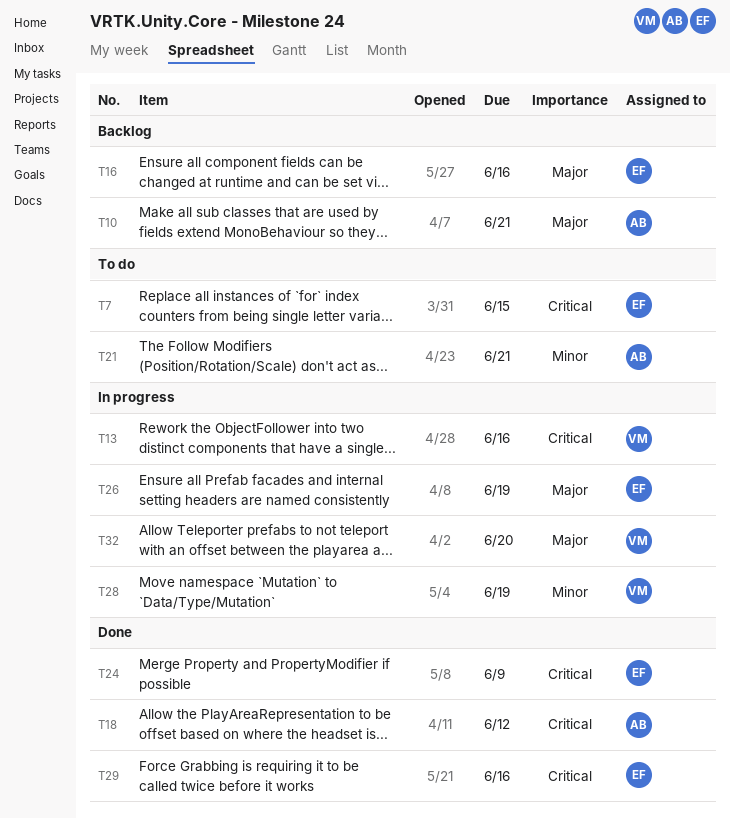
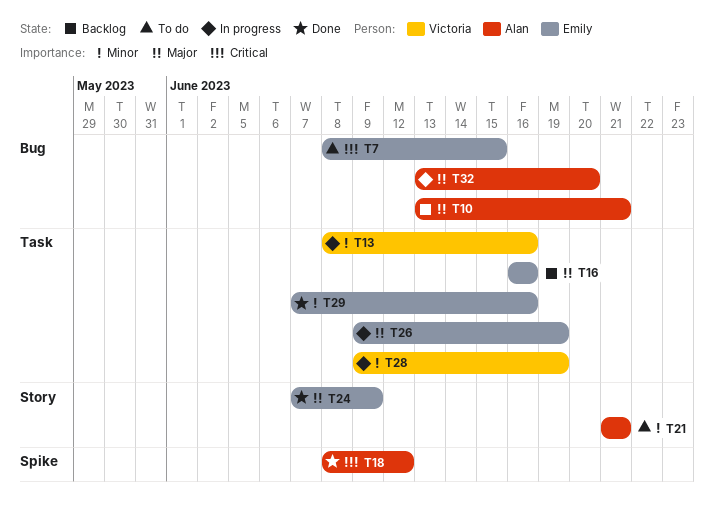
T13, priority: Critical -> Minor
T24, priority: Critical -> Major
T29, priority: Critical -> Minor
T32, owner: Victoria -> Alan

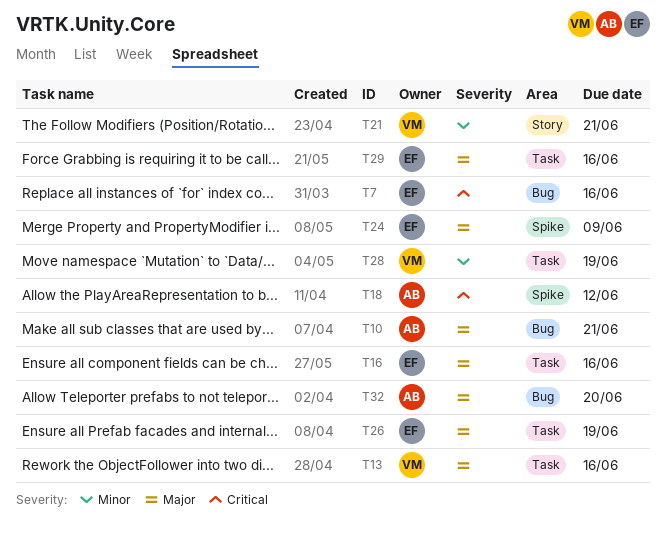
T7, due: Jun 15 -> Jun 16
T13, priority: Minor -> Major
T21, owner: Alan -> Victoria
T24, label: Story -> Spike
T29, priority: Minor -> Major

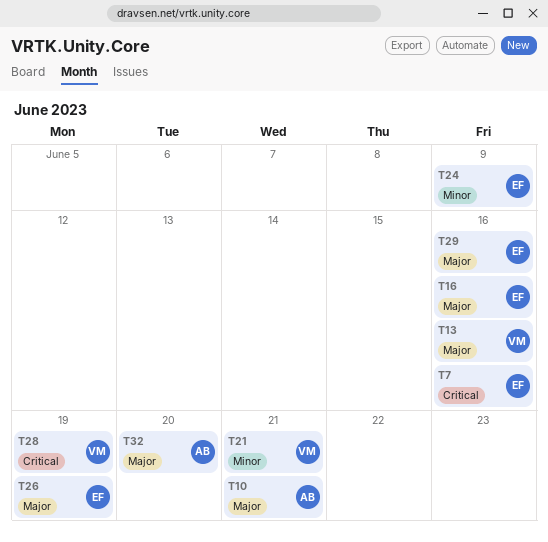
T18: present -> none
T24, priority: Major -> Minor
T28, priority: Minor -> Critical

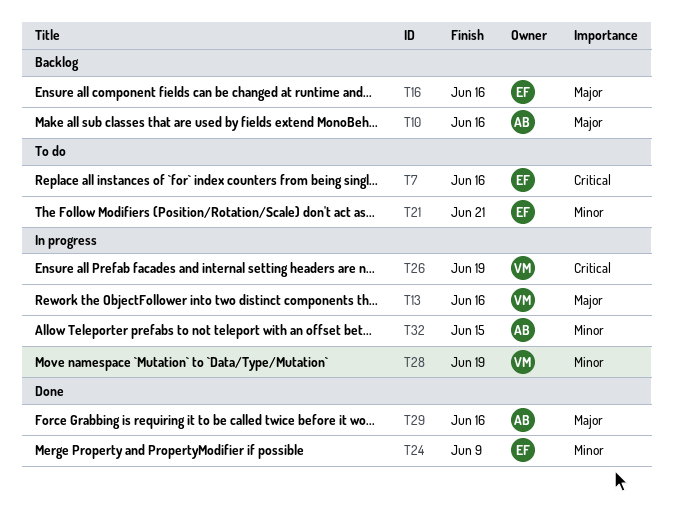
T10, due: Jun 21 -> Jun 16
T21, owner: VM -> EF
T26, owner: EF -> VM
T26, priority: Major -> Critical
T28, priority: Critical -> Minor
T29, owner: EF -> AB
T32, priority: Major -> Minor
T32, due: Jun 20 -> Jun 15

